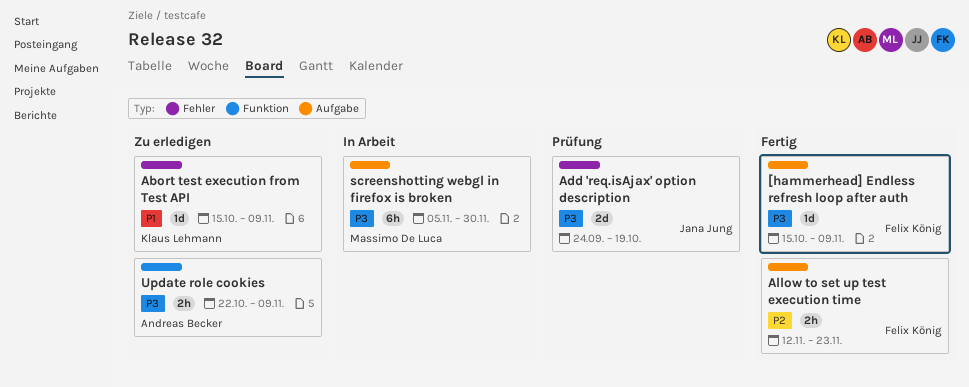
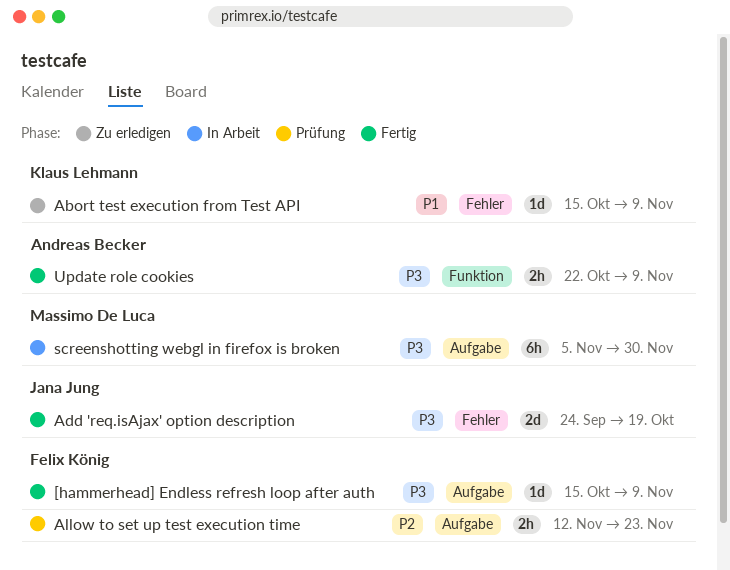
Add 'req.isAjax' option description, status: Prüfung -> Fertig
Allow to set up test execution time, status: Fertig -> Prüfung
Update role cookies, status: Zu erledigen -> Fertig

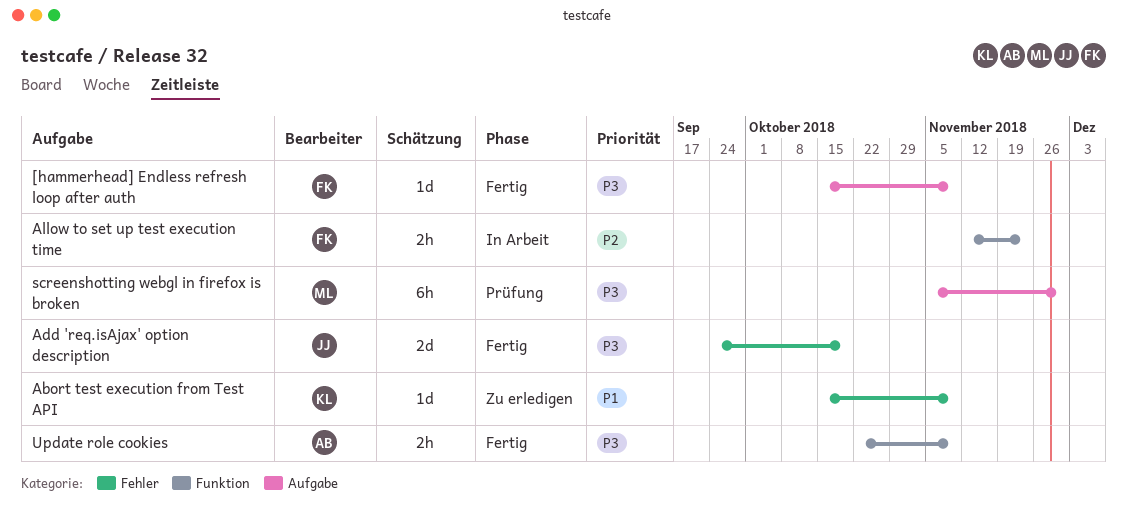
Allow to set up test execution time, status: Prüfung -> In Arbeit
Allow to set up test execution time, label: Aufgabe -> Funktion
screenshotting webgl in firefox is broken, status: In Arbeit -> Prüfung

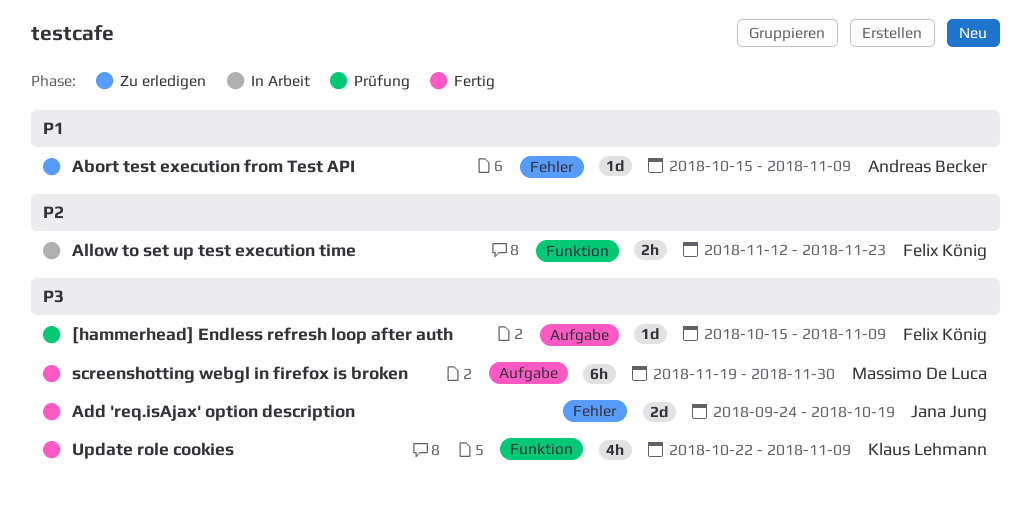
[hammerhead] Endless refresh loop after auth, status: Fertig -> Prüfung
Abort test execution from Test API, owner: Klaus Lehmann -> Andreas Becker
screenshotting webgl in firefox is broken, status: Prüfung -> Fertig
screenshotting webgl in firefox is broken, start: Nov 5 -> Nov 19
Update role cookies, owner: Andreas Becker -> Klaus Lehmann
Update role cookies, estimate: 2h -> 4h

